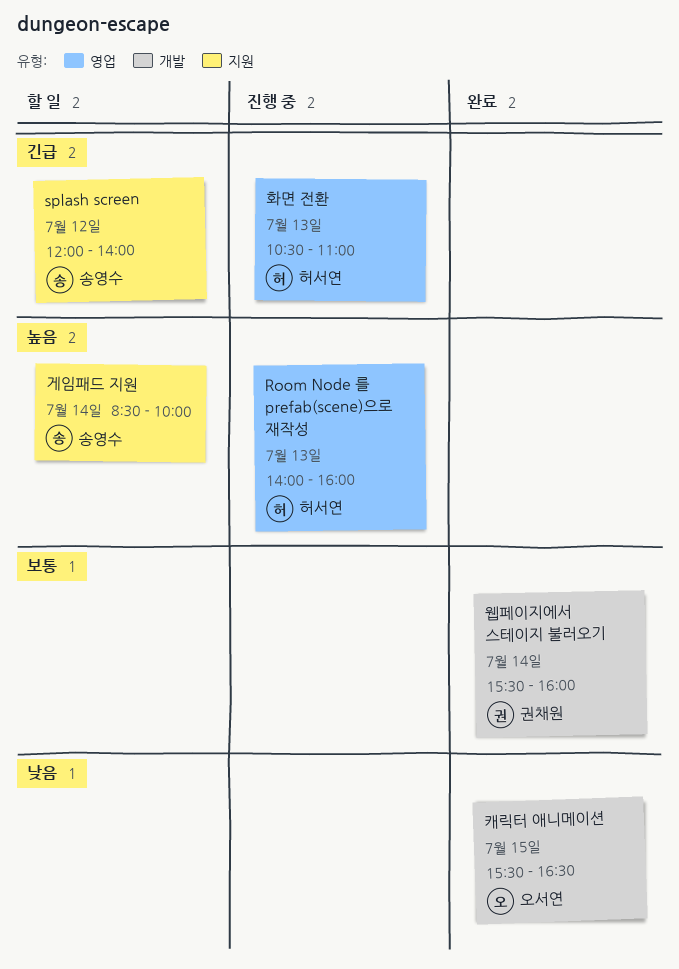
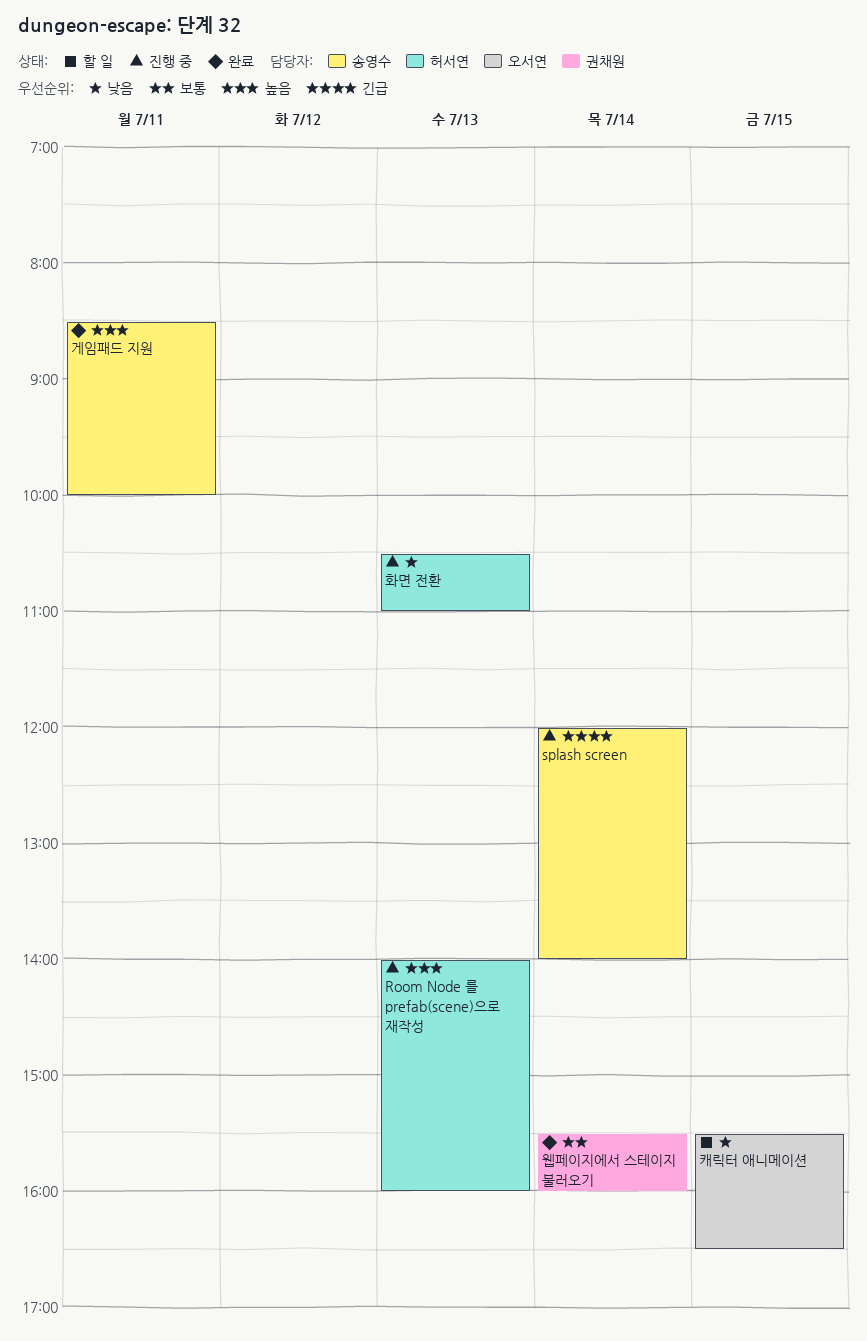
splash screen, status: 할 일 -> 진행 중
splash screen, day: Jul 12 -> Jul 14
게임패드 지원, status: 할 일 -> 완료
게임패드 지원, day: Jul 14 -> Jul 11
캐릭터 애니메이션, status: 완료 -> 할 일
화면 전환, priority: 긴급 -> 낮음

